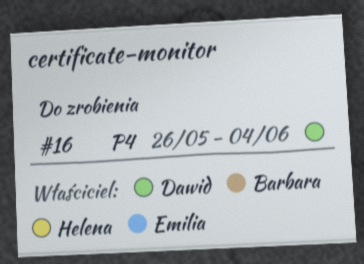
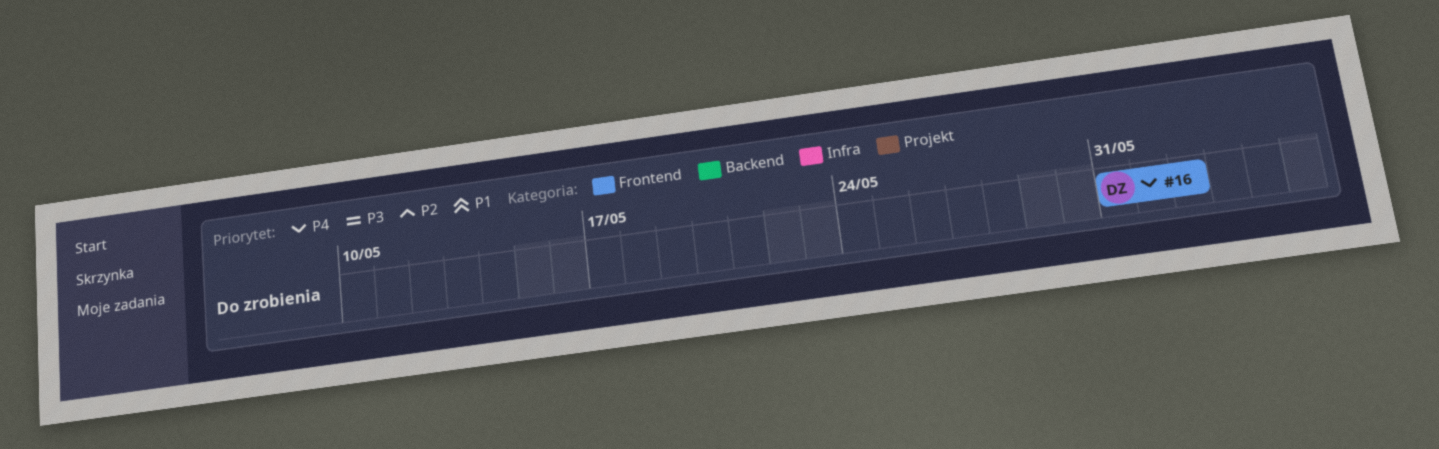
#16, start: May 26 -> May 31
#16, due: Jun 4 -> Jun 2

